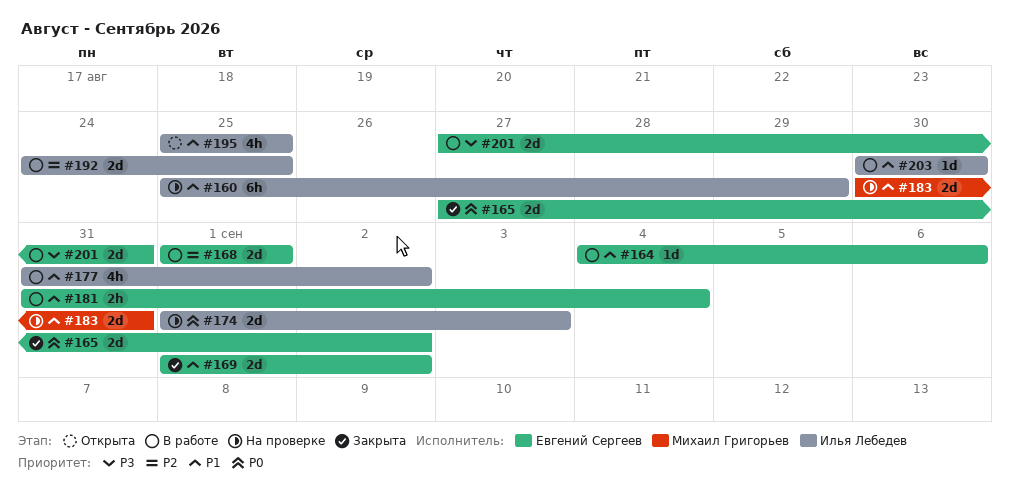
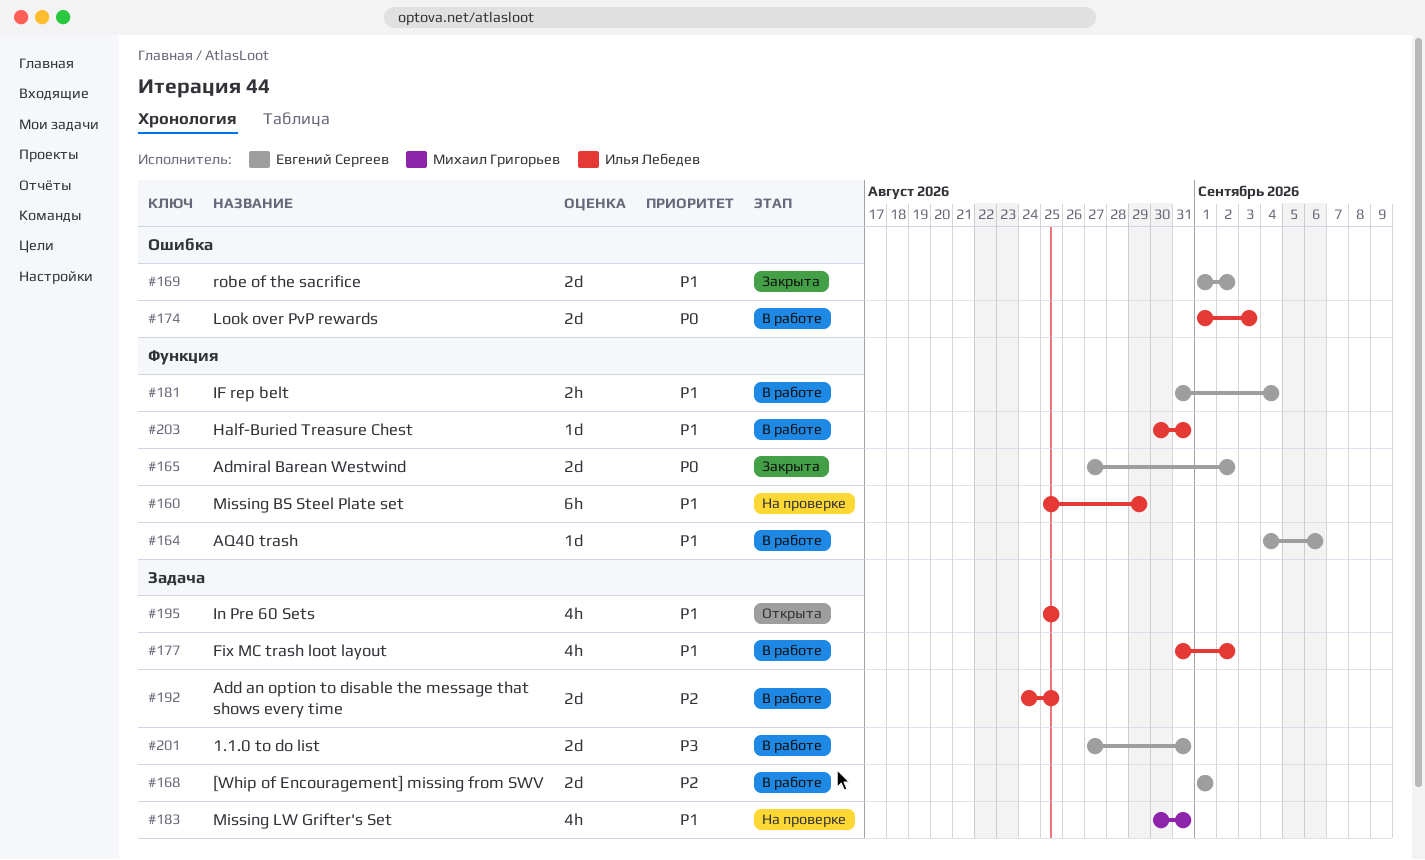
#174, status: На проверке -> В работе
#183, estimate: 2d -> 4h
#203, due: Aug 30 -> Aug 31

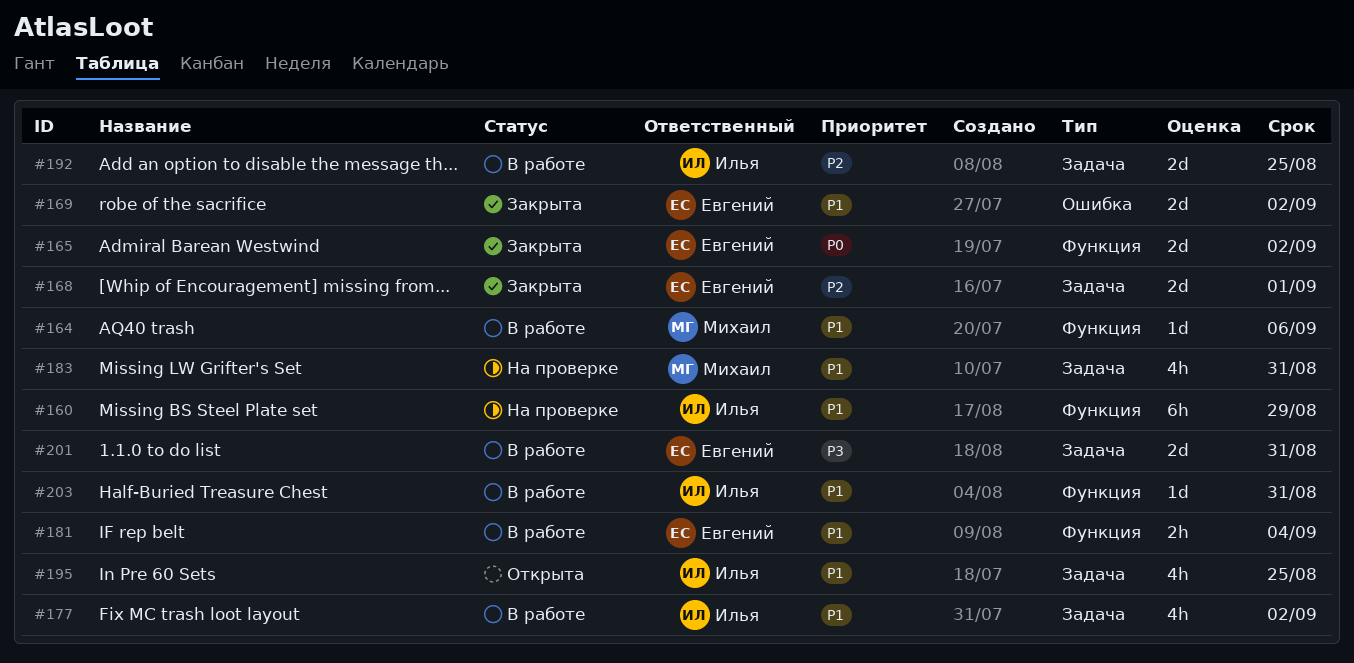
#164, owner: Евгений Сергеев -> Михаил Григорьев
#168, status: В работе -> Закрыта
#174: present -> none

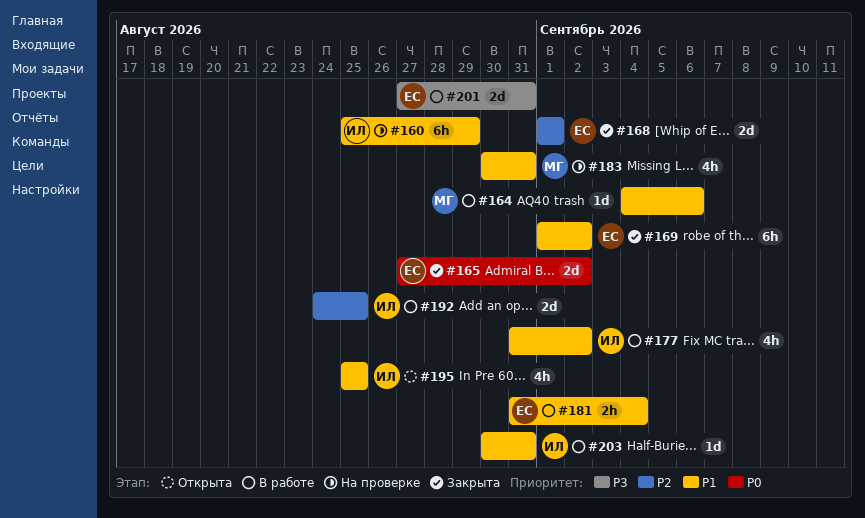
#169, estimate: 2d -> 6h

